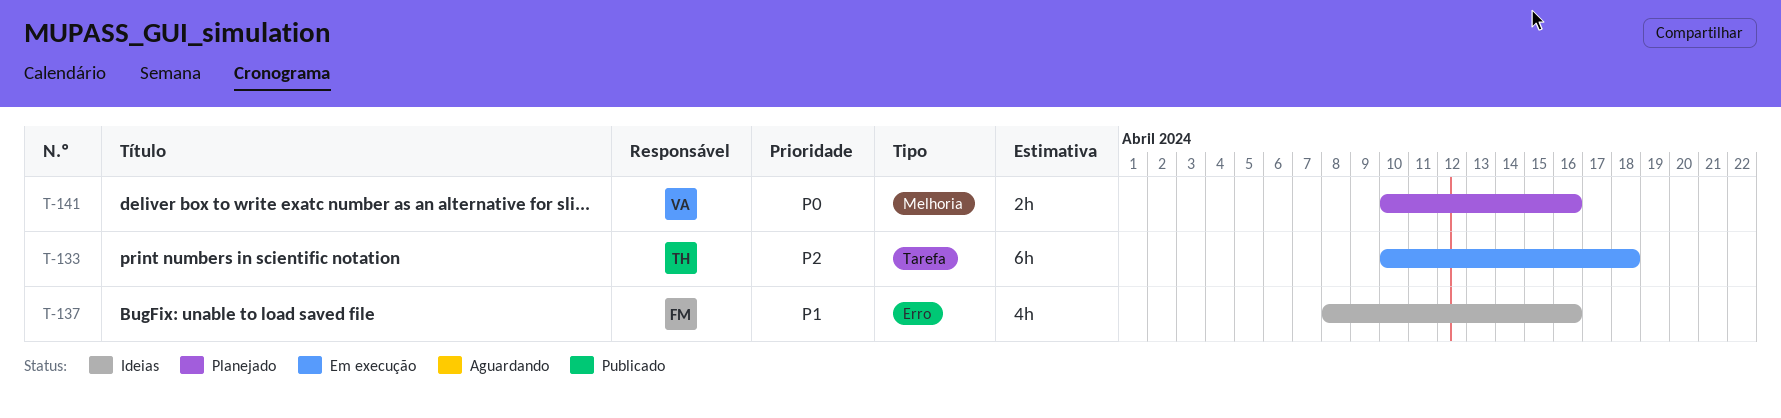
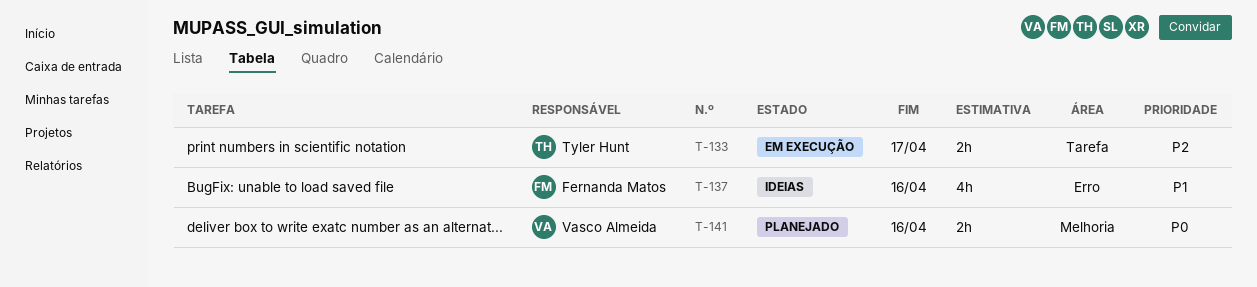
T-133, estimate: 6h -> 2h
T-133, due: Apr 18 -> Apr 17

